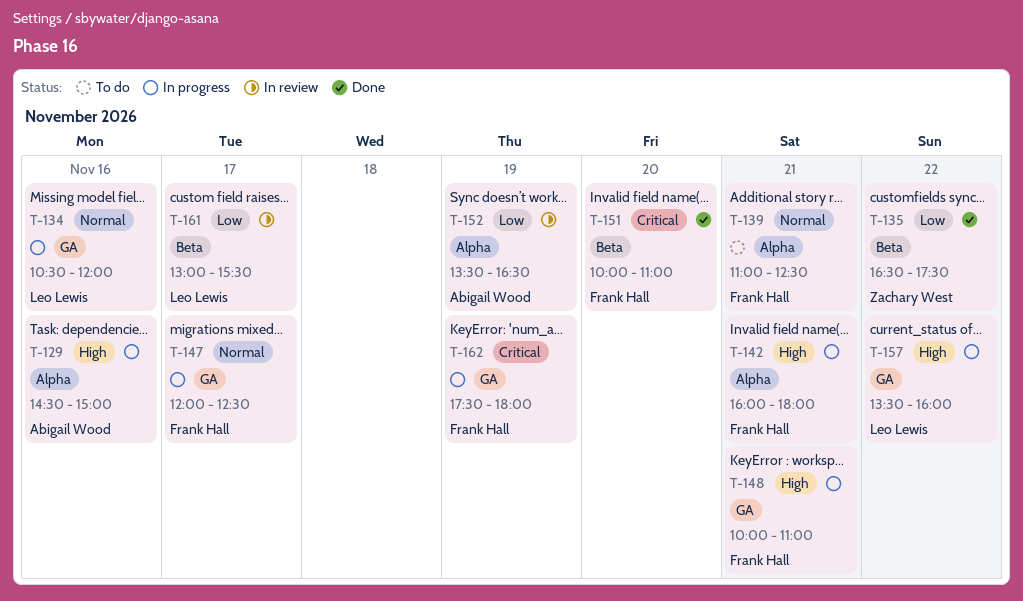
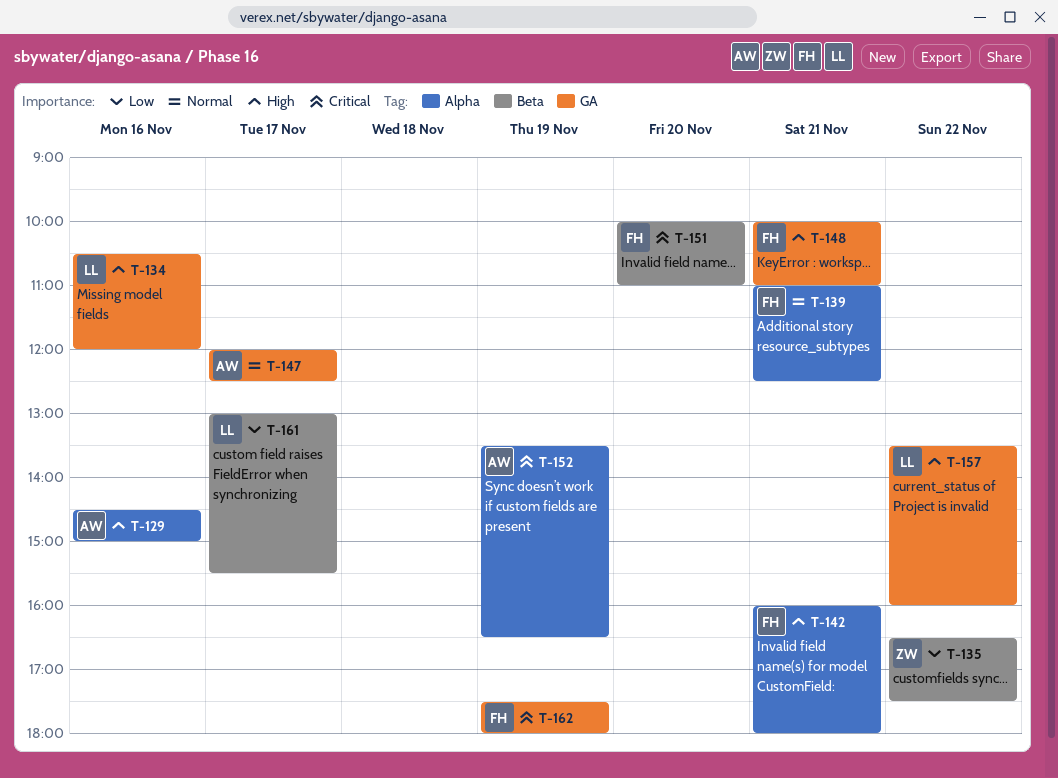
T-134, priority: Normal -> High
T-147, owner: Frank Hall -> Abigail Wood
T-152, priority: Low -> Critical

